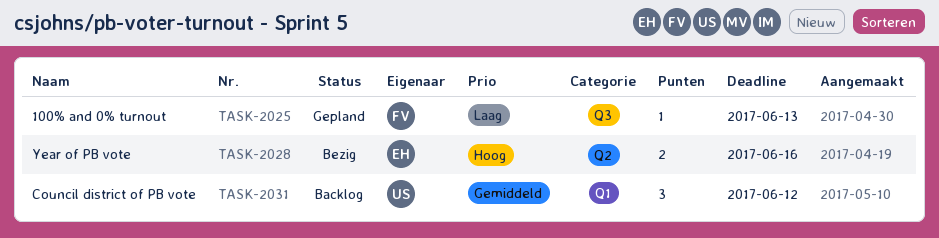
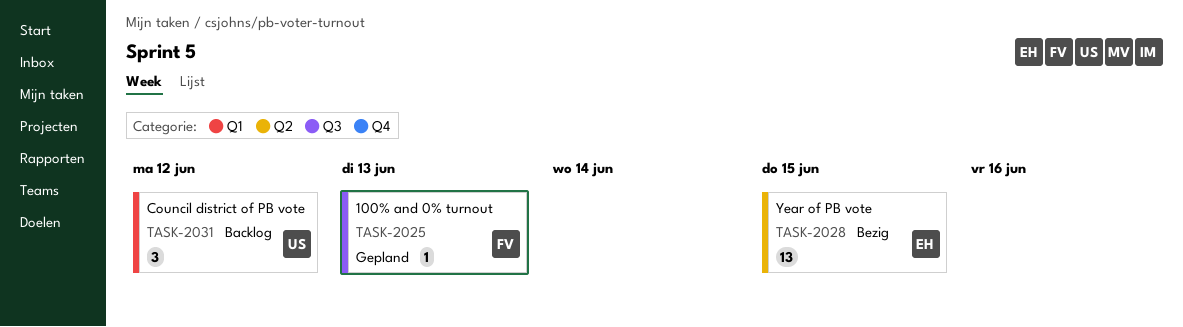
TASK-2028, estimate: 2 -> 13
TASK-2028, due: Jun 16 -> Jun 15

